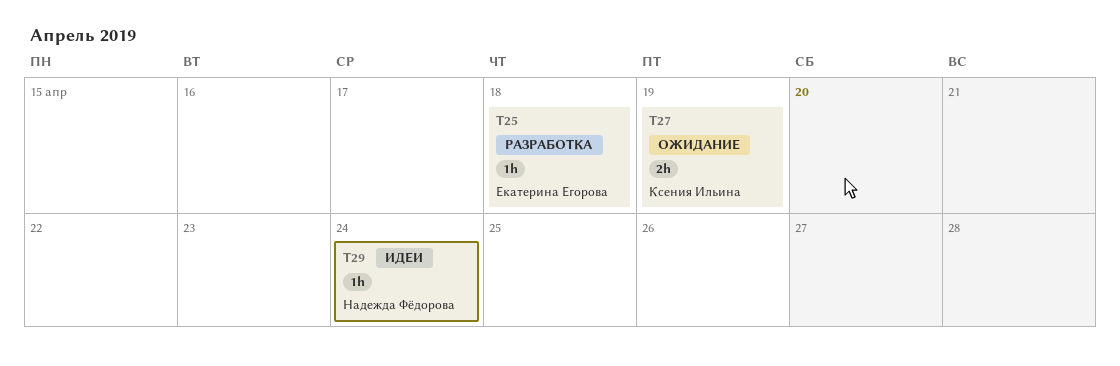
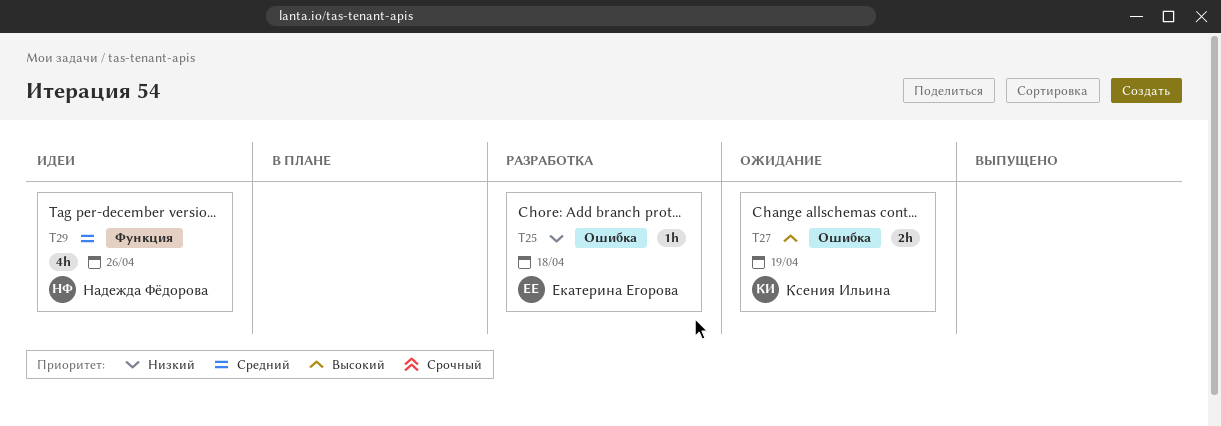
T29, estimate: 1h -> 4h
T29, due: Apr 24 -> Apr 26

